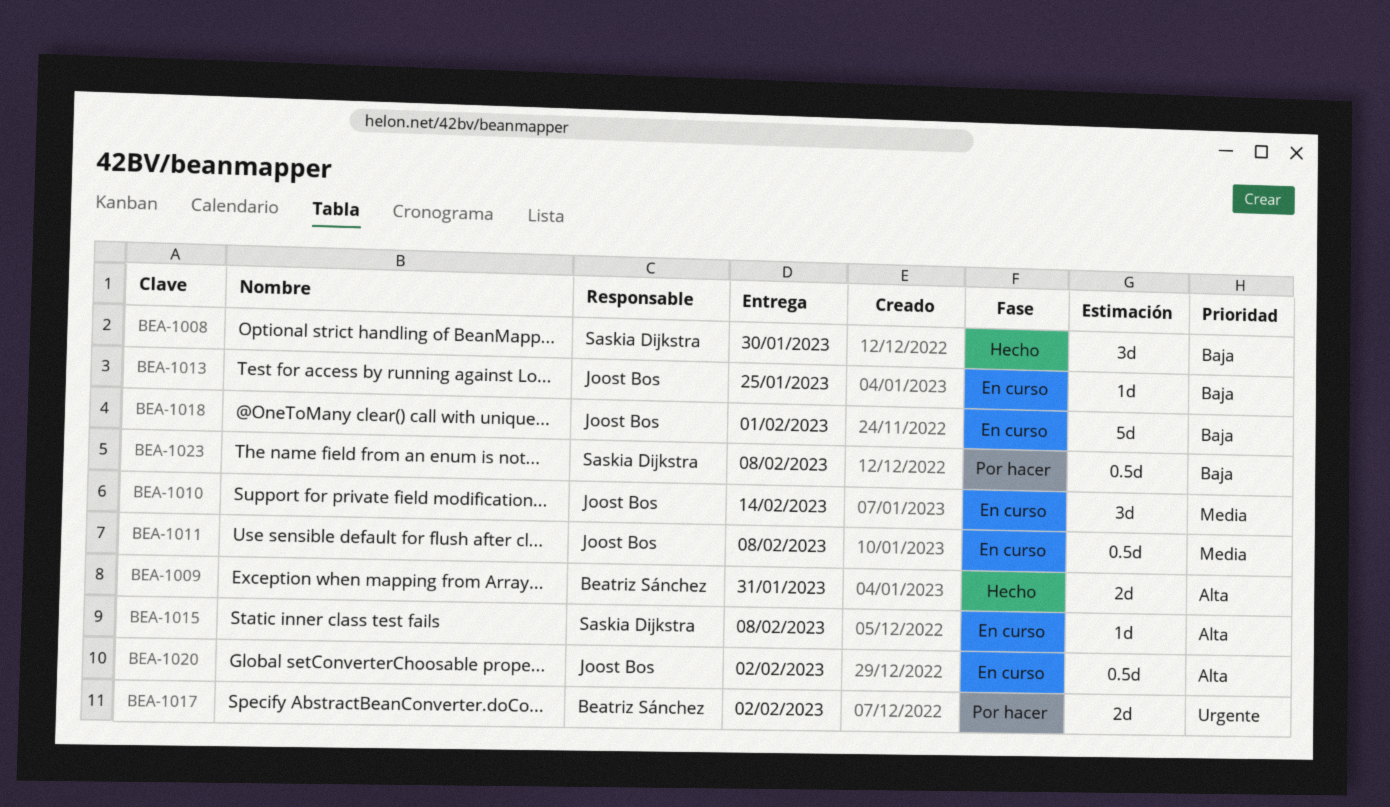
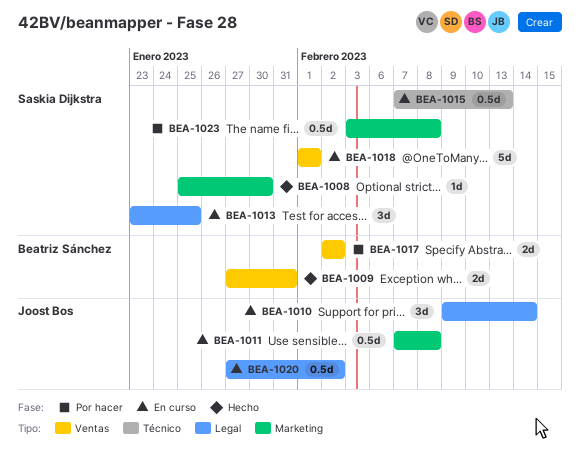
BEA-1008, estimate: 3d -> 1d
BEA-1013, owner: Joost Bos -> Saskia Dijkstra
BEA-1013, estimate: 1d -> 3d
BEA-1015, estimate: 1d -> 0.5d
BEA-1015, due: Feb 8 -> Feb 13
BEA-1018, owner: Joost Bos -> Saskia Dijkstra

